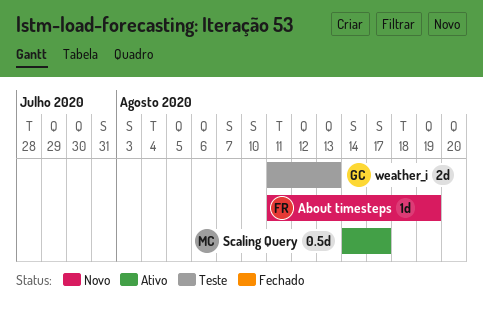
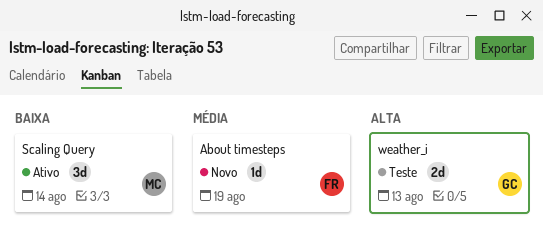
Scaling Query, estimate: 0.5d -> 3d
Scaling Query, due: Aug 17 -> Aug 14

